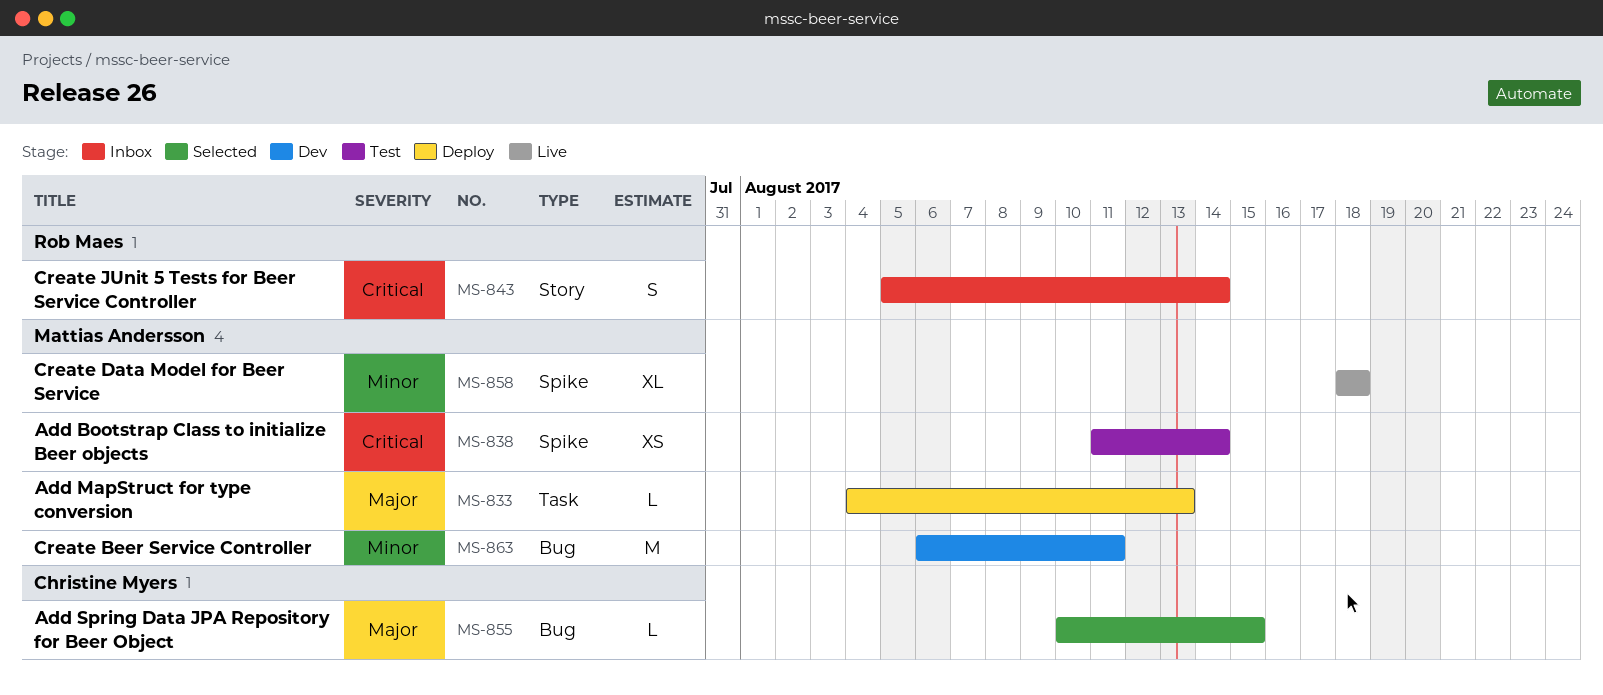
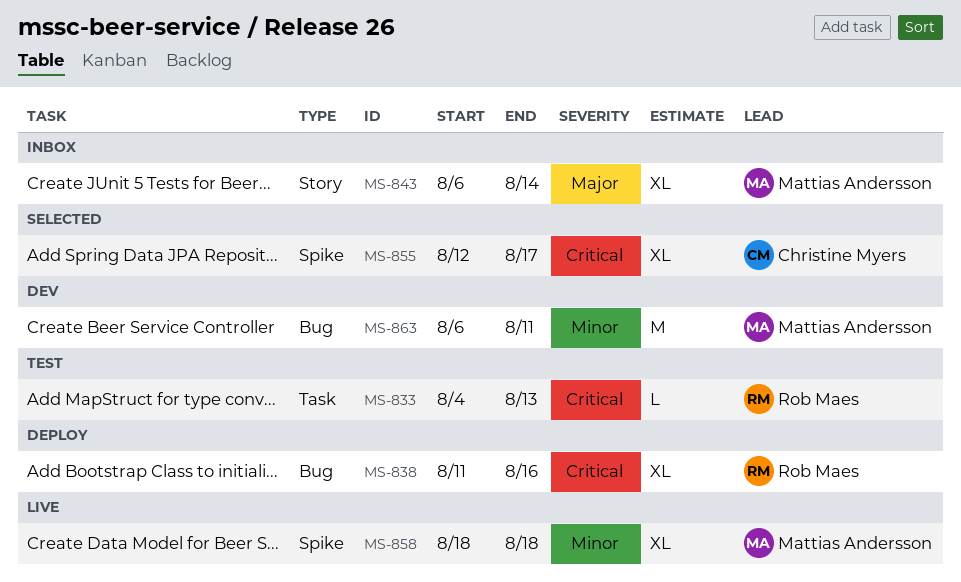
MS-833, status: Deploy -> Test
MS-833, owner: Mattias Andersson -> Rob Maes
MS-833, priority: Major -> Critical
MS-838, status: Test -> Deploy
MS-838, owner: Mattias Andersson -> Rob Maes
MS-838, label: Spike -> Bug
MS-838, estimate: XS -> XL
MS-838, due: Aug 14 -> Aug 16
MS-843, owner: Rob Maes -> Mattias Andersson
MS-843, priority: Critical -> Major
MS-843, estimate: S -> XL
MS-843, start: Aug 5 -> Aug 6
MS-855, priority: Major -> Critical
MS-855, label: Bug -> Spike
MS-855, estimate: L -> XL
MS-855, start: Aug 10 -> Aug 12
MS-855, due: Aug 15 -> Aug 17

